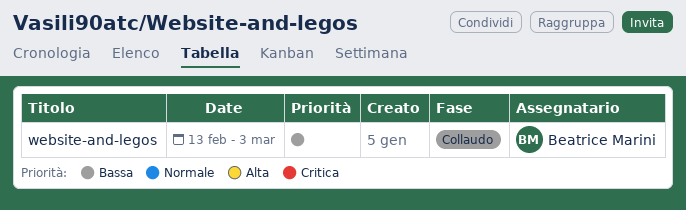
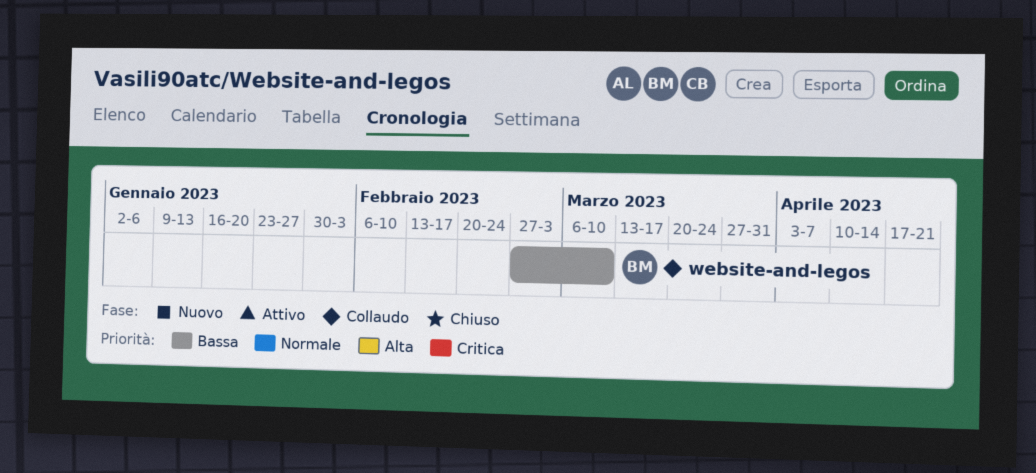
website-and-legos, start: Feb 13 -> Feb 27
website-and-legos, due: Mar 3 -> Mar 10

